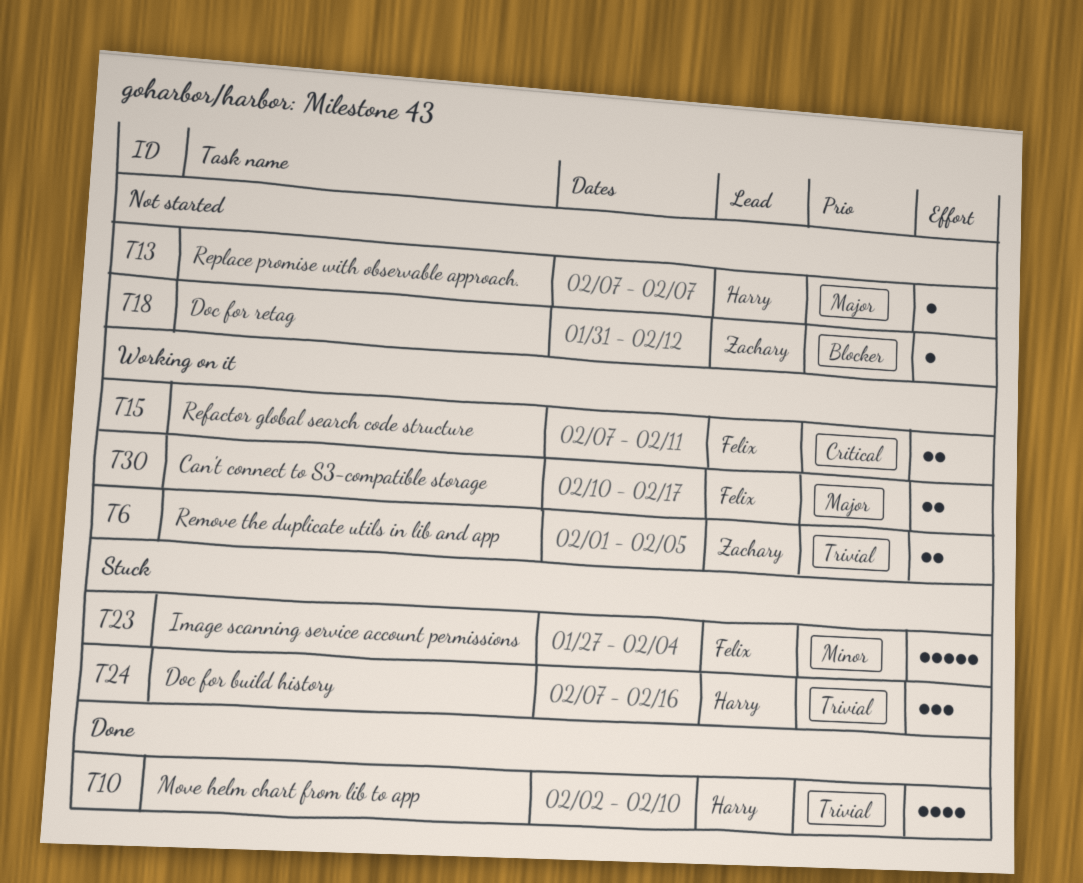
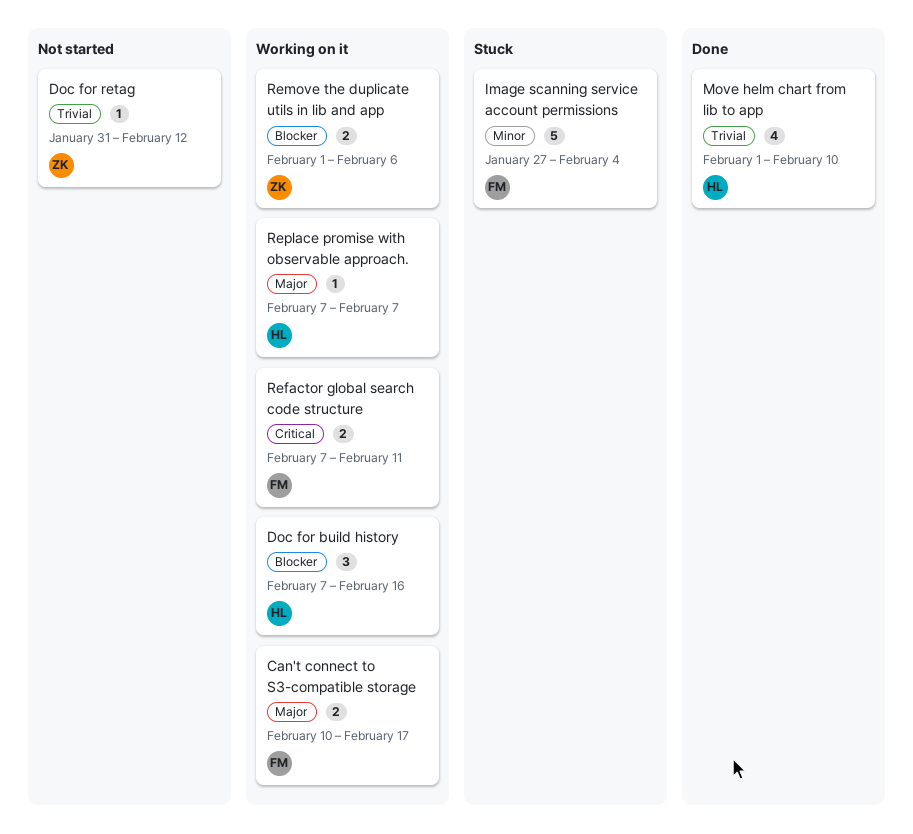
Doc for build history, status: Stuck -> Working on it
Doc for build history, priority: Trivial -> Blocker
Doc for retag, priority: Blocker -> Trivial
Move helm chart from lib to app, start: Feb 2 -> Feb 1
Remove the duplicate utils in lib and app, priority: Trivial -> Blocker
Remove the duplicate utils in lib and app, due: Feb 5 -> Feb 6
Replace promise with observable approach., status: Not started -> Working on it

